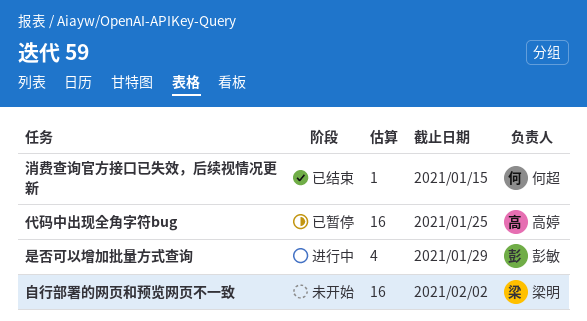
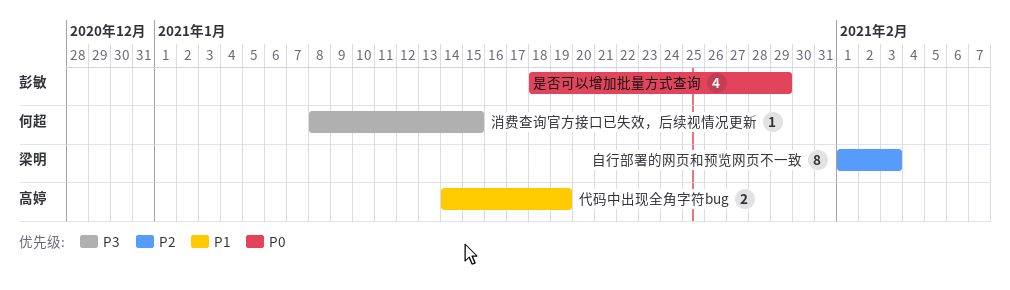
代码中出现全角字符bug, estimate: 16 -> 2
代码中出现全角字符bug, due: Jan 25 -> Jan 19
自行部署的网页和预览网页不一致, estimate: 16 -> 8
自行部署的网页和预览网页不一致, due: Feb 2 -> Feb 3

